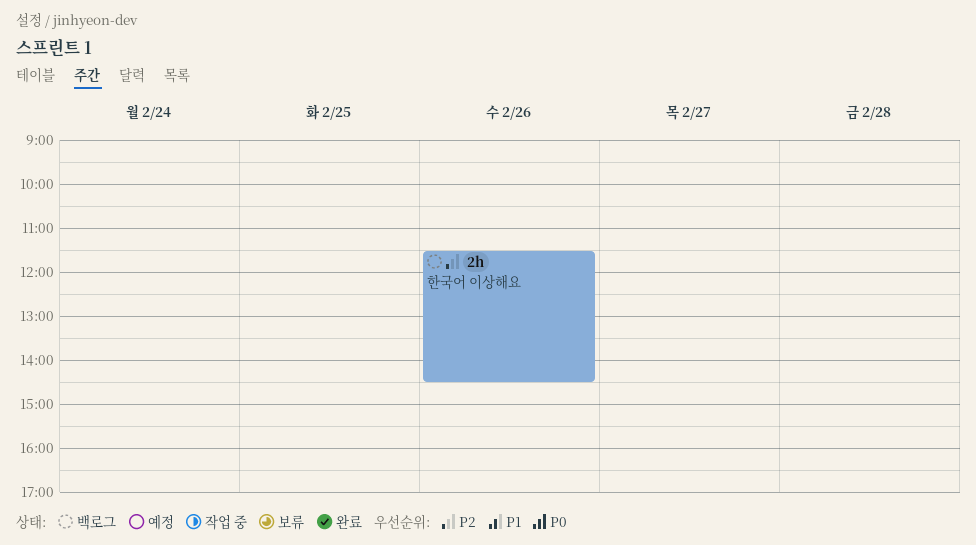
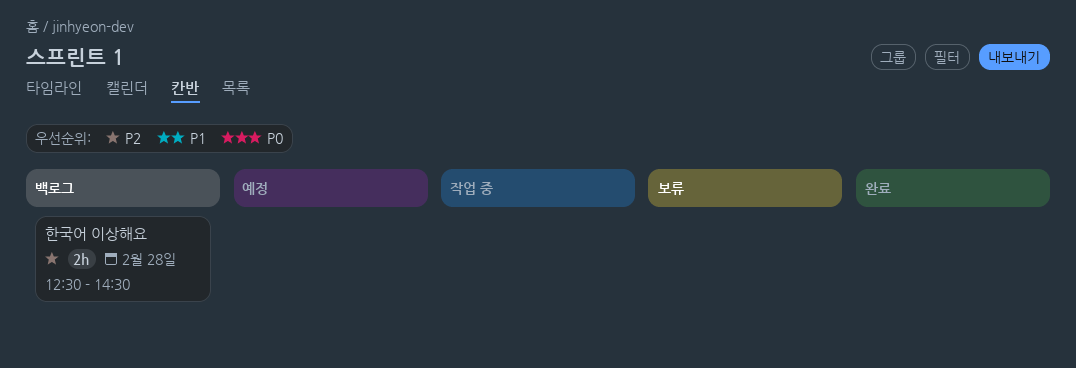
한국어 이상해요, day: Feb 26 -> Feb 28
한국어 이상해요, begins: 11:30 -> 12:30

